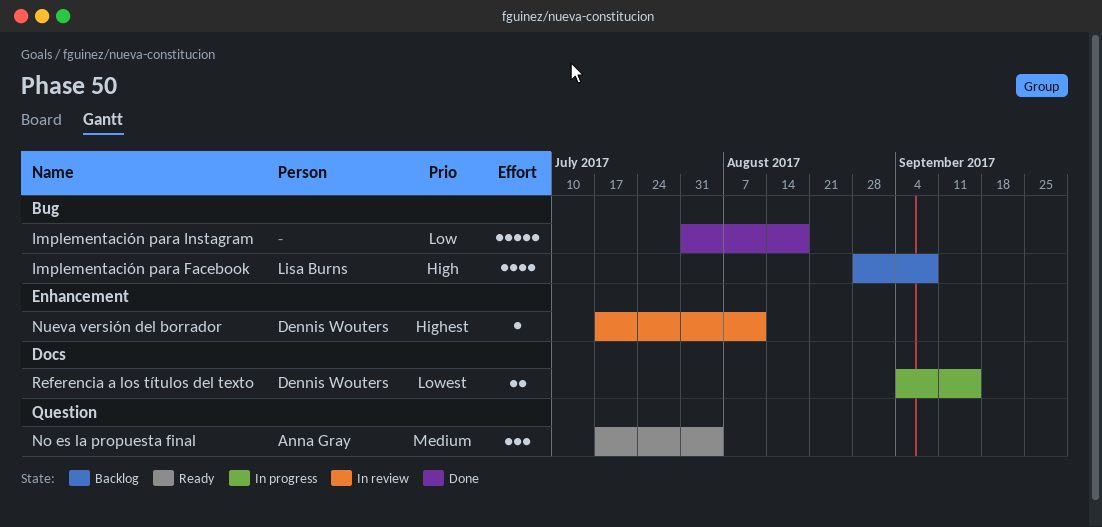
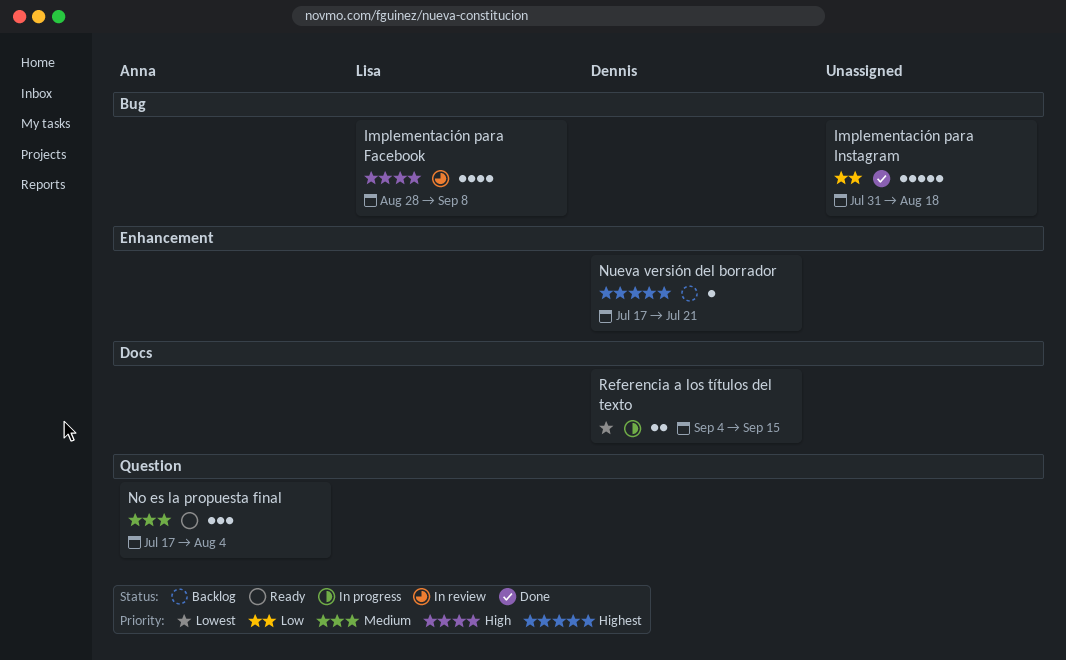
Implementación para Facebook, status: Backlog -> In review
Nueva versión del borrador, status: In review -> Backlog
Nueva versión del borrador, due: Aug 11 -> Jul 21

